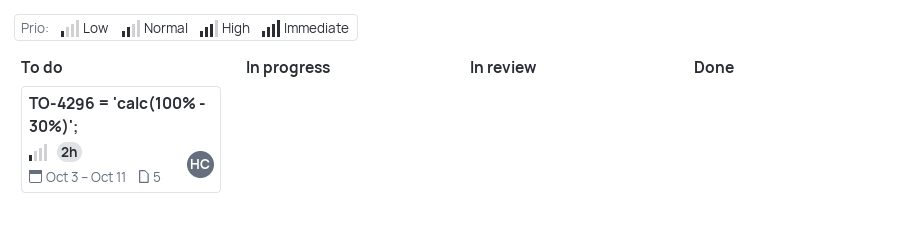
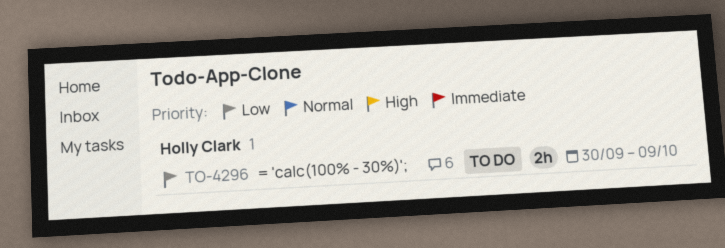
TO-4296, start: Oct 3 -> Sep 30
TO-4296, due: Oct 11 -> Oct 9

